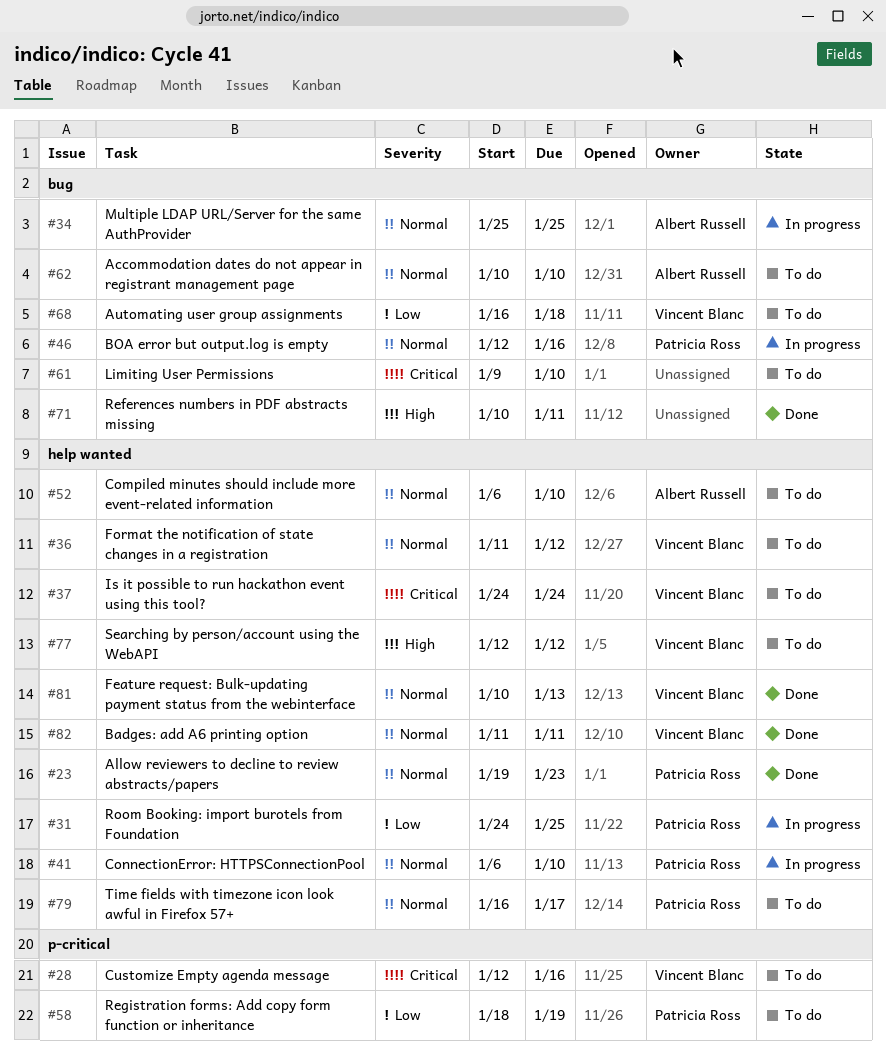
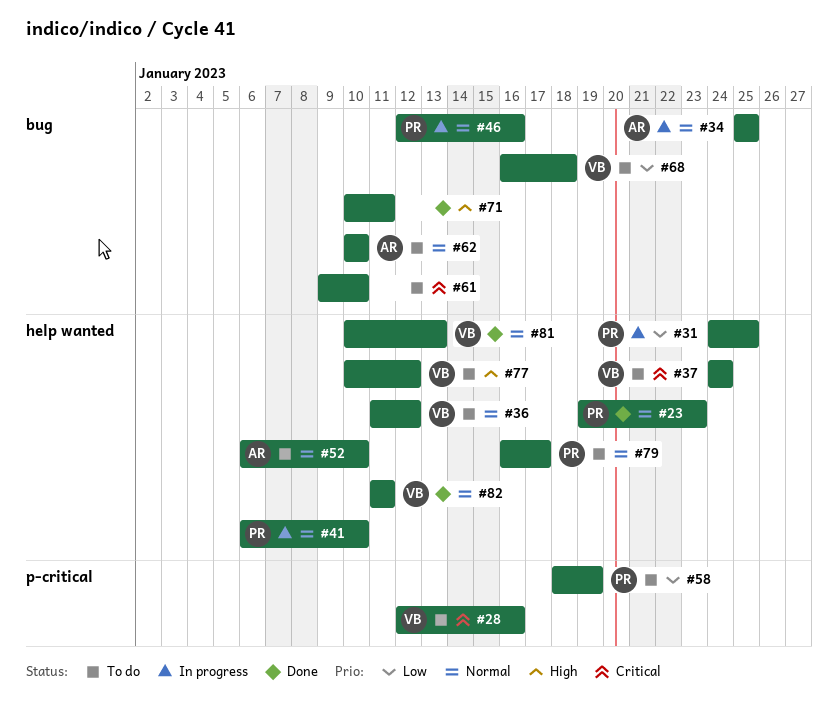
#77, start: Jan 12 -> Jan 10

